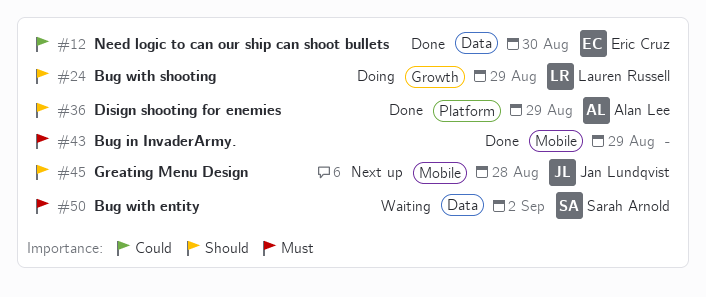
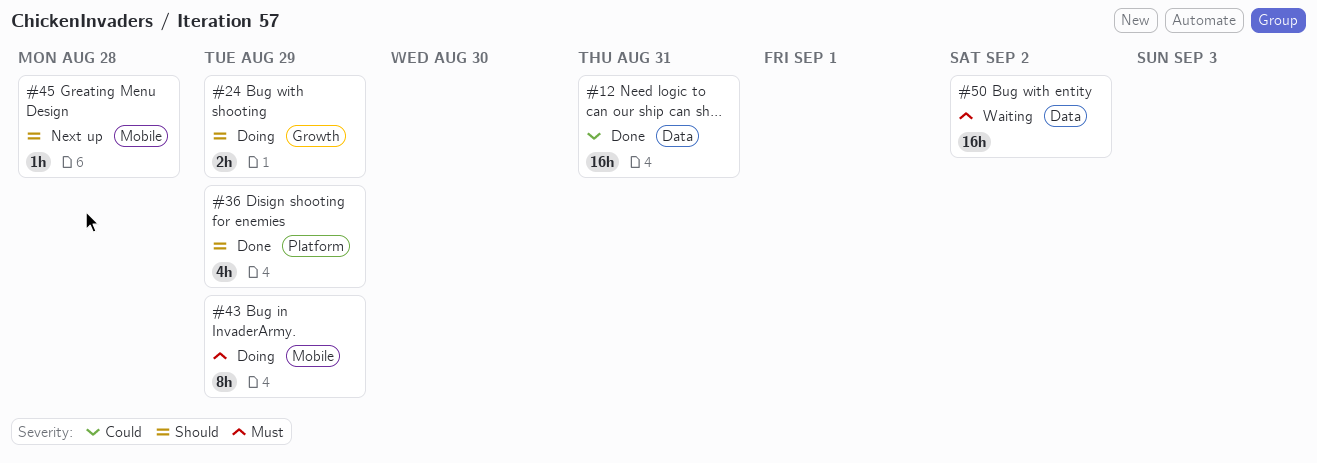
#12, due: Aug 30 -> Aug 31
#43, status: Done -> Doing

